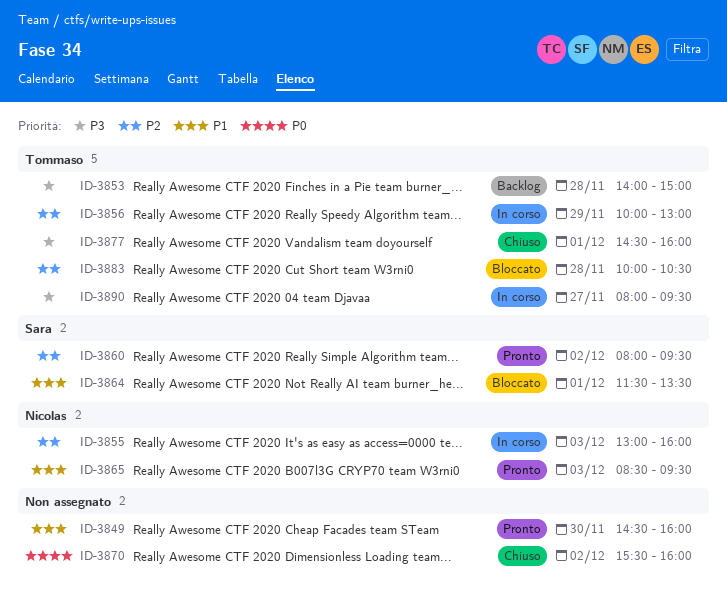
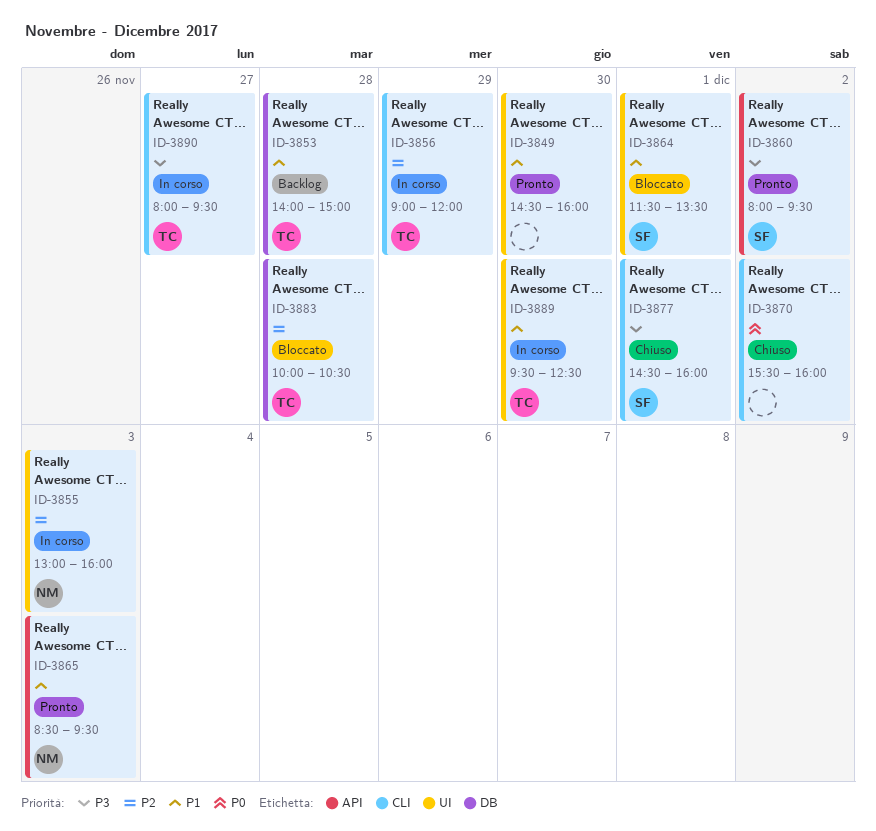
ID-3853, priority: P3 -> P1
ID-3856, begins: 10:00 -> 09:00
ID-3856, ends: 13:00 -> 12:00
ID-3860, priority: P2 -> P3
ID-3877, owner: Tommaso -> Sara
ID-3889: none -> present

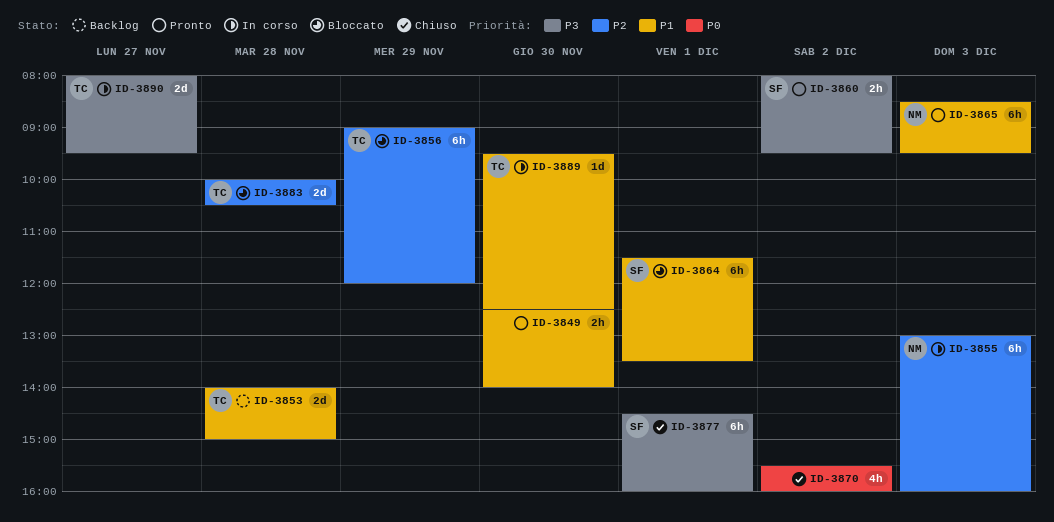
ID-3849, begins: 14:30 -> 12:30
ID-3849, ends: 16:00 -> 14:00
ID-3856, status: In corso -> Bloccato

